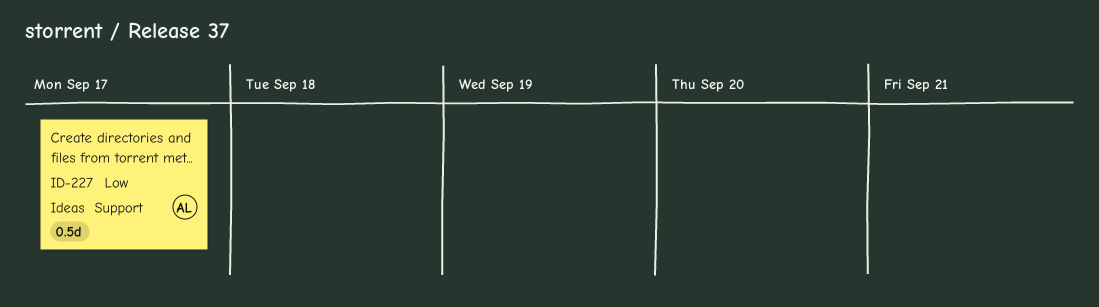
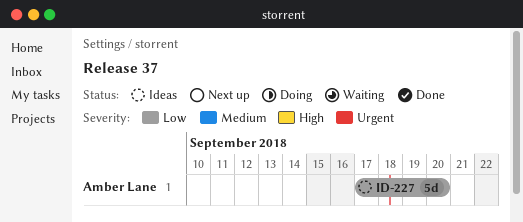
ID-227, estimate: 0.5d -> 5d
ID-227, due: Sep 17 -> Sep 20

